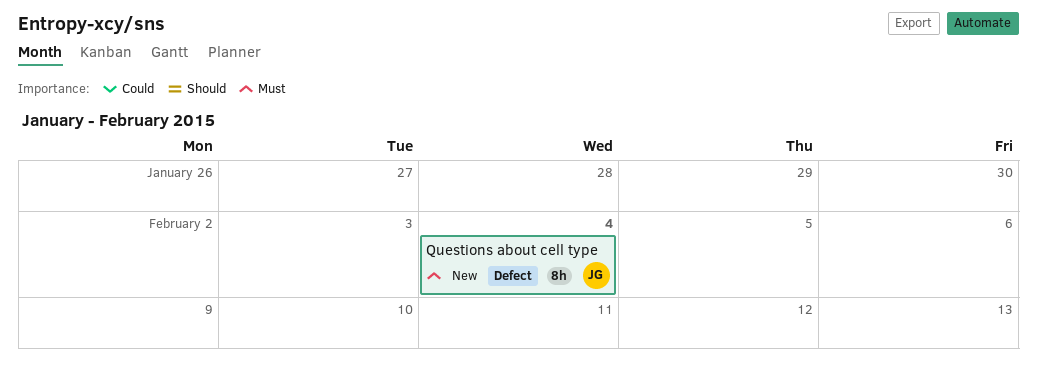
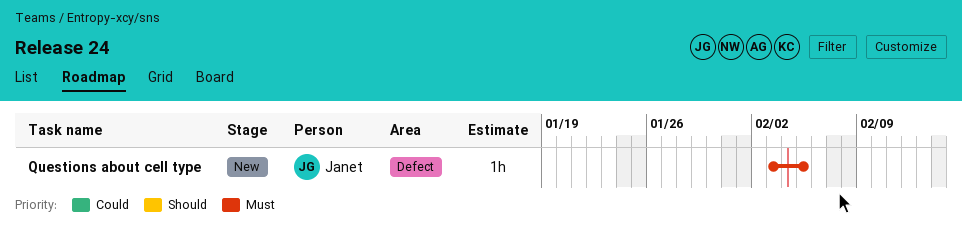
Questions about cell type, estimate: 8h -> 1h
Questions about cell type, due: Feb 4 -> Feb 5

